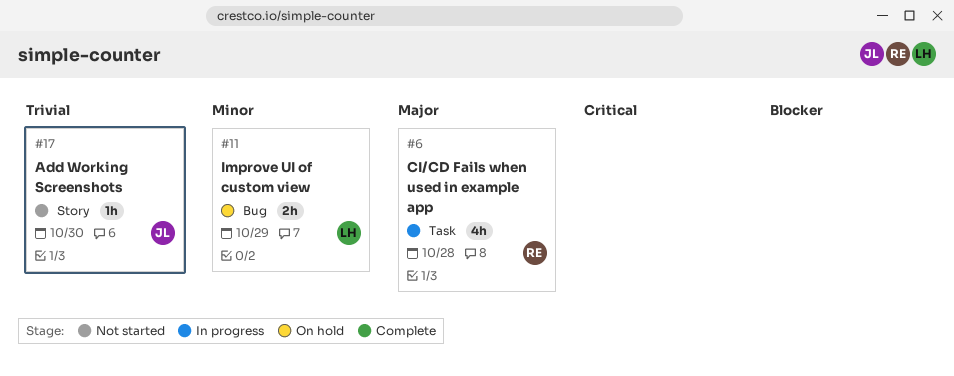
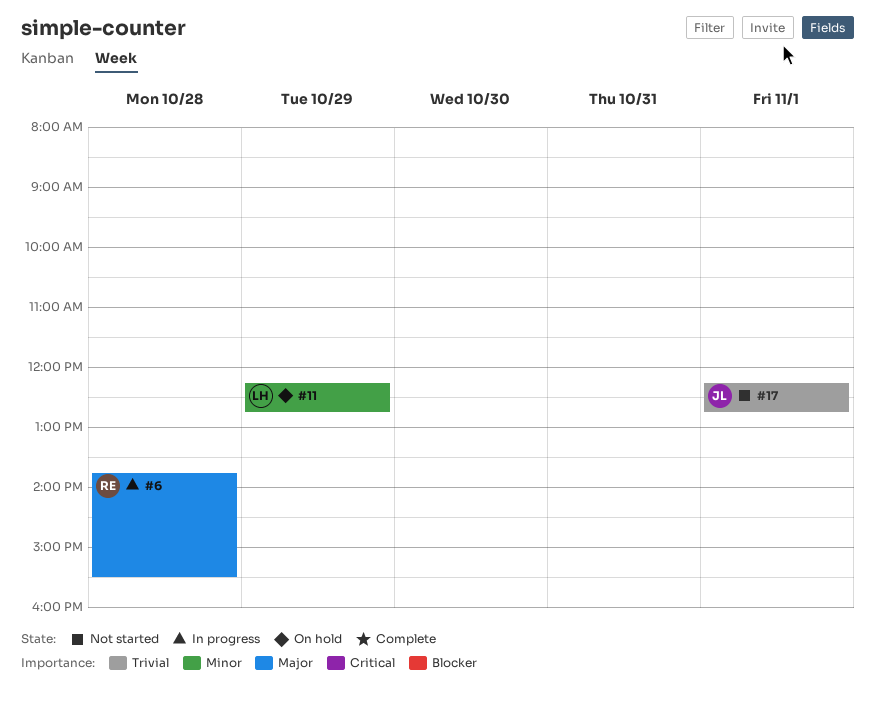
#17, day: Oct 30 -> Nov 1

